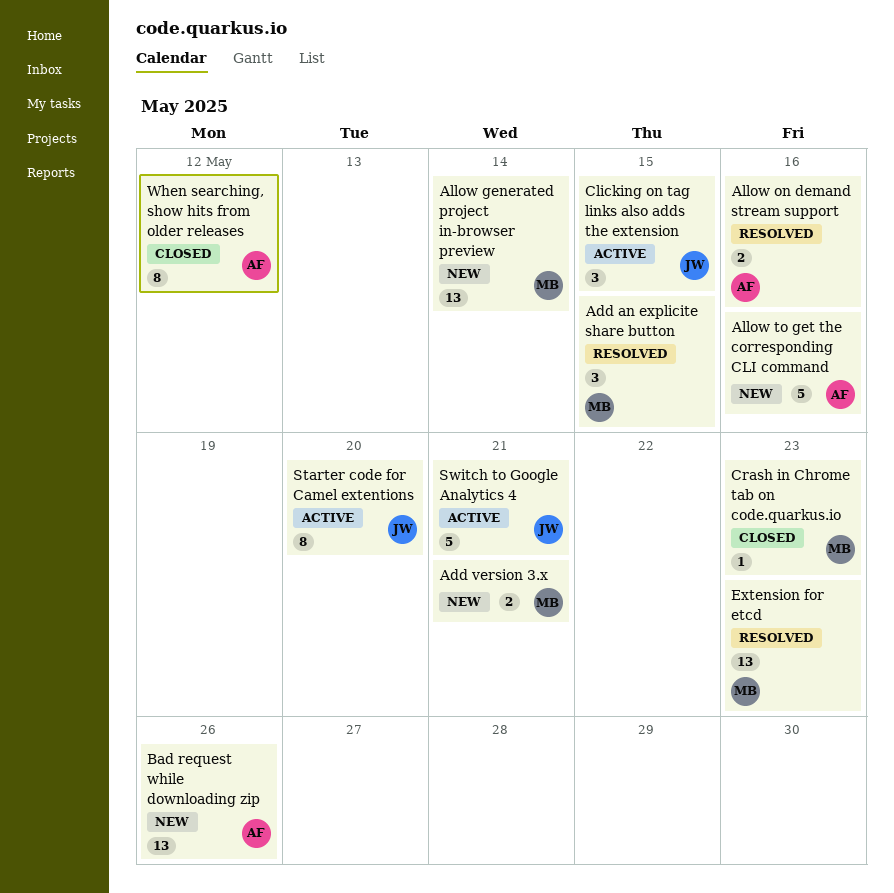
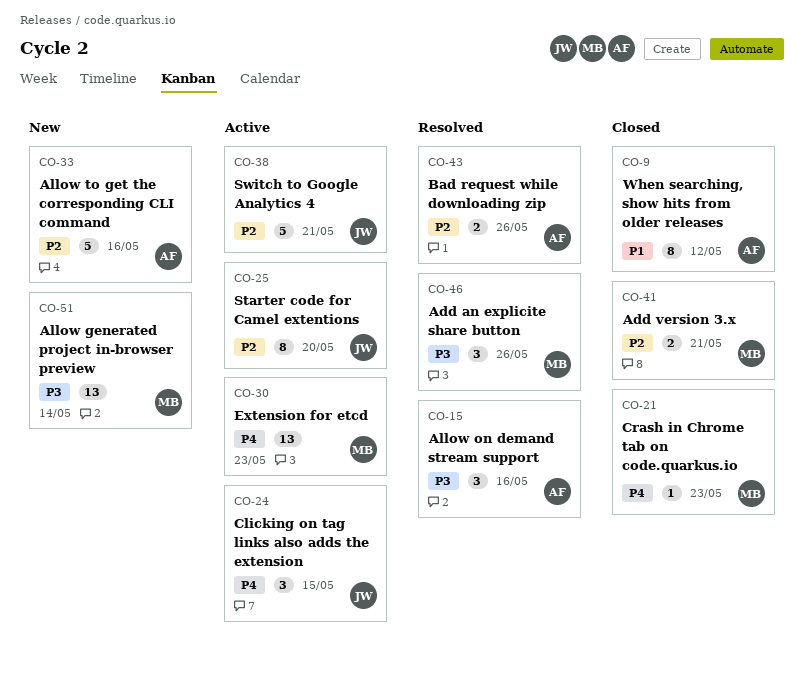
Add an explicite share button, due: May 15 -> May 26
Add version 3.x, status: New -> Closed
Allow on demand stream support, estimate: 2 -> 3
Bad request while downloading zip, status: New -> Resolved
Bad request while downloading zip, estimate: 13 -> 2
Extension for etcd, status: Resolved -> Active

